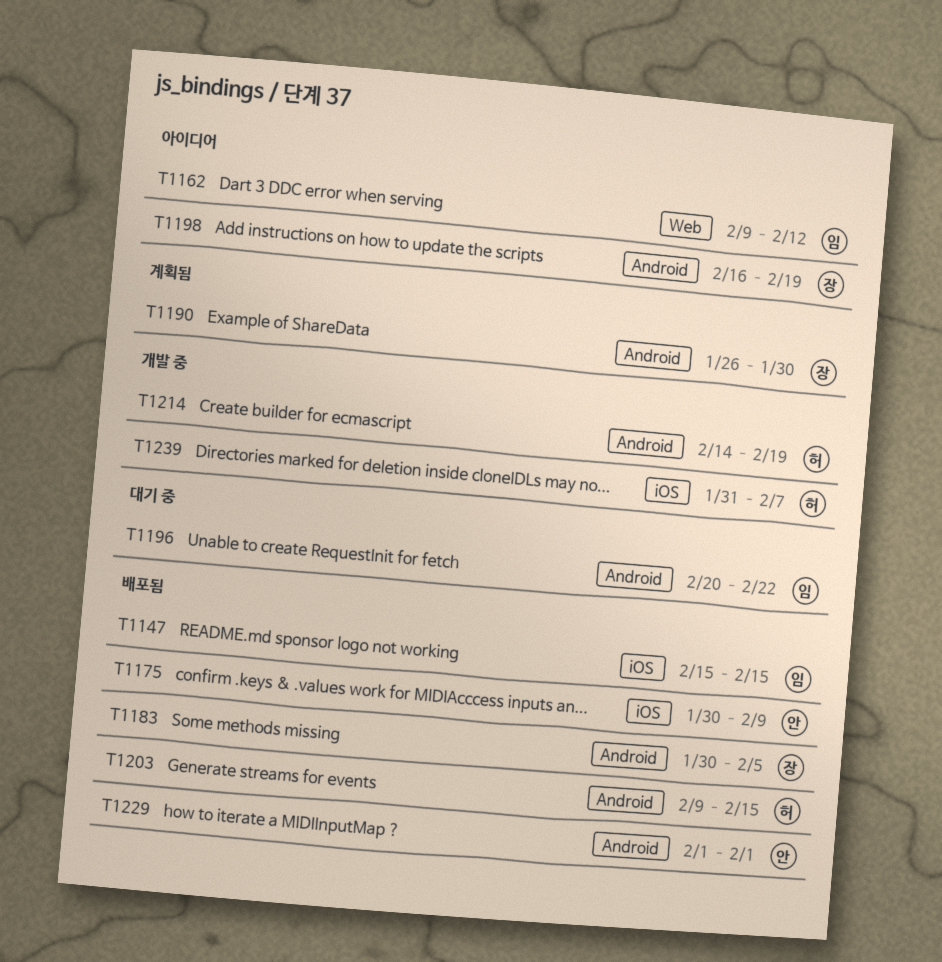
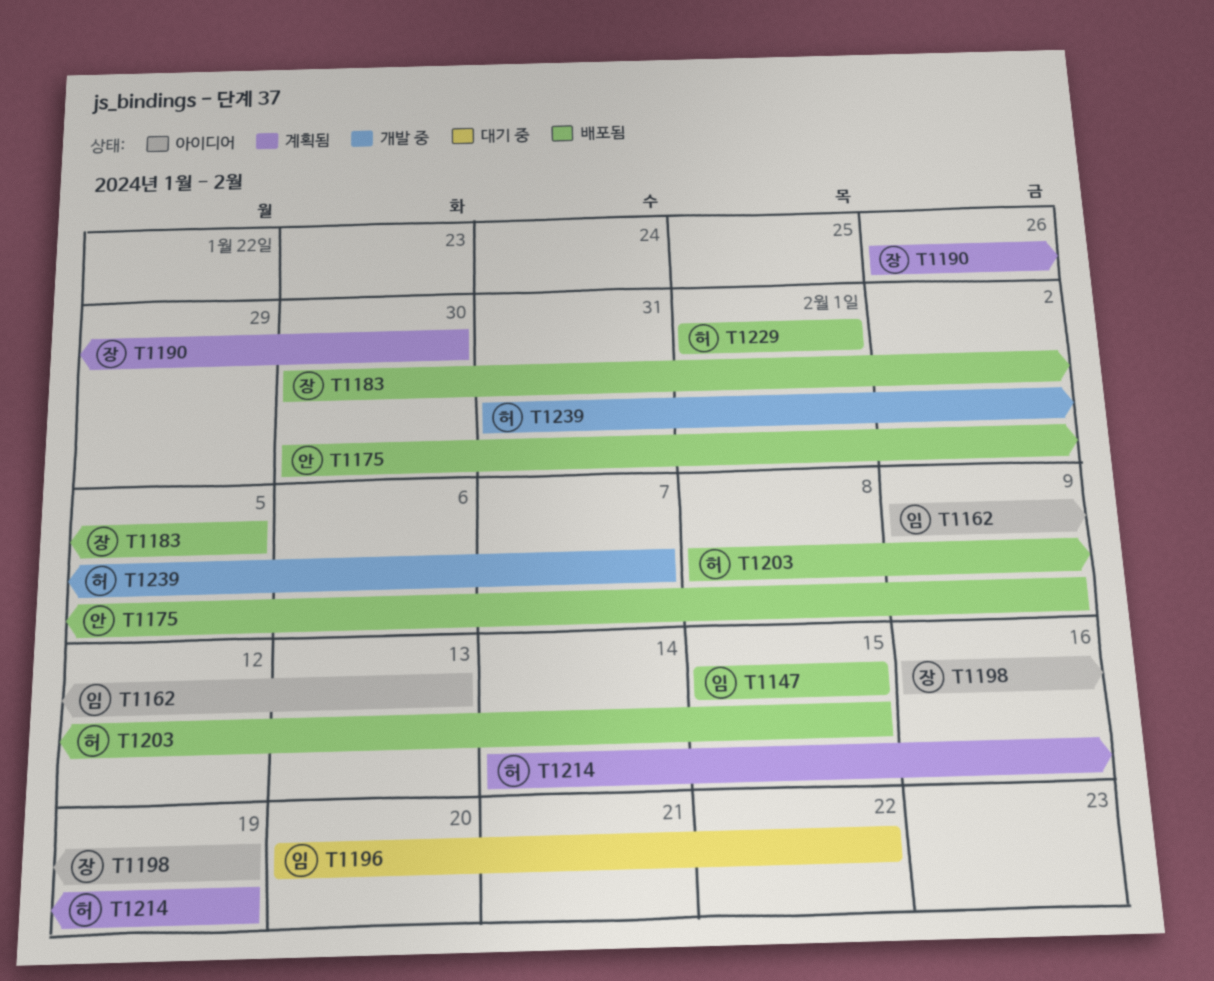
T1162, due: Feb 12 -> Feb 13
T1203, start: Feb 9 -> Feb 8
T1214, status: 개발 중 -> 계획됨
T1229, owner: 안 -> 허

